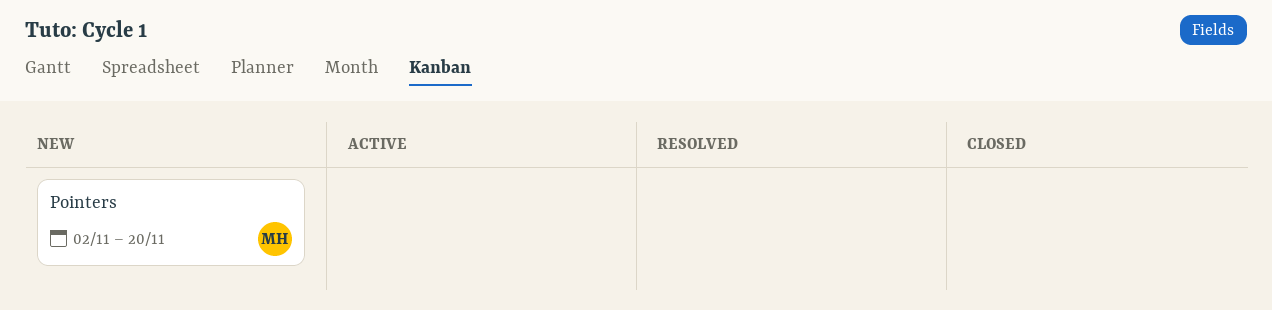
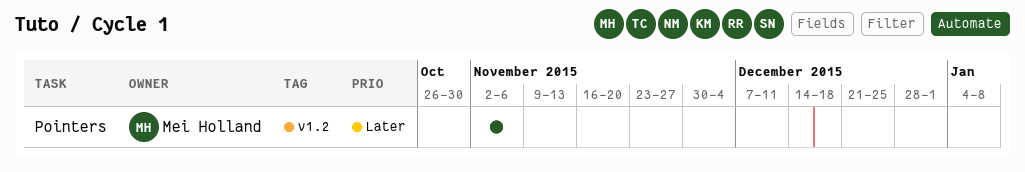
Pointers, due: Nov 20 -> Nov 6

